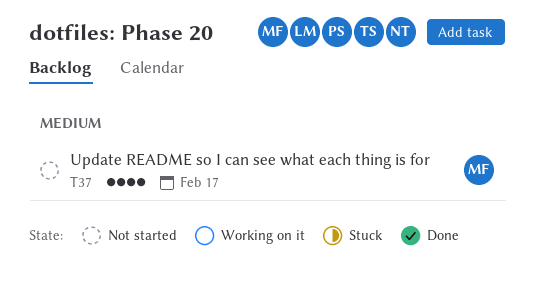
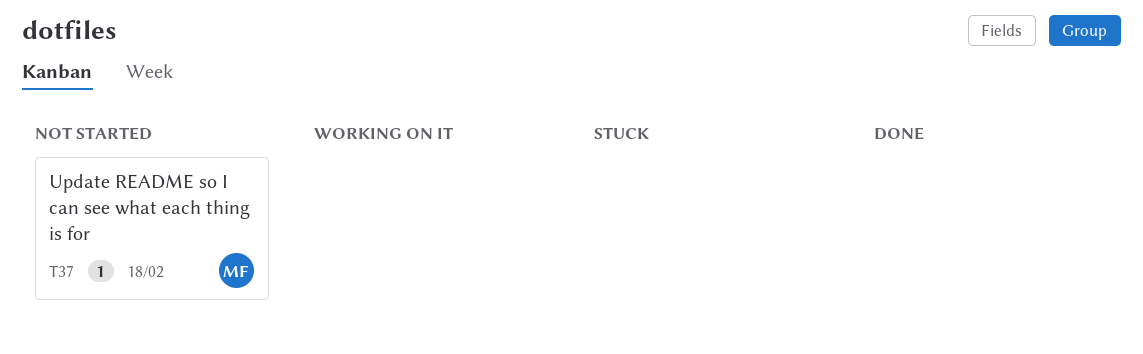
T37, estimate: 4 -> 1
T37, due: Feb 17 -> Feb 18

